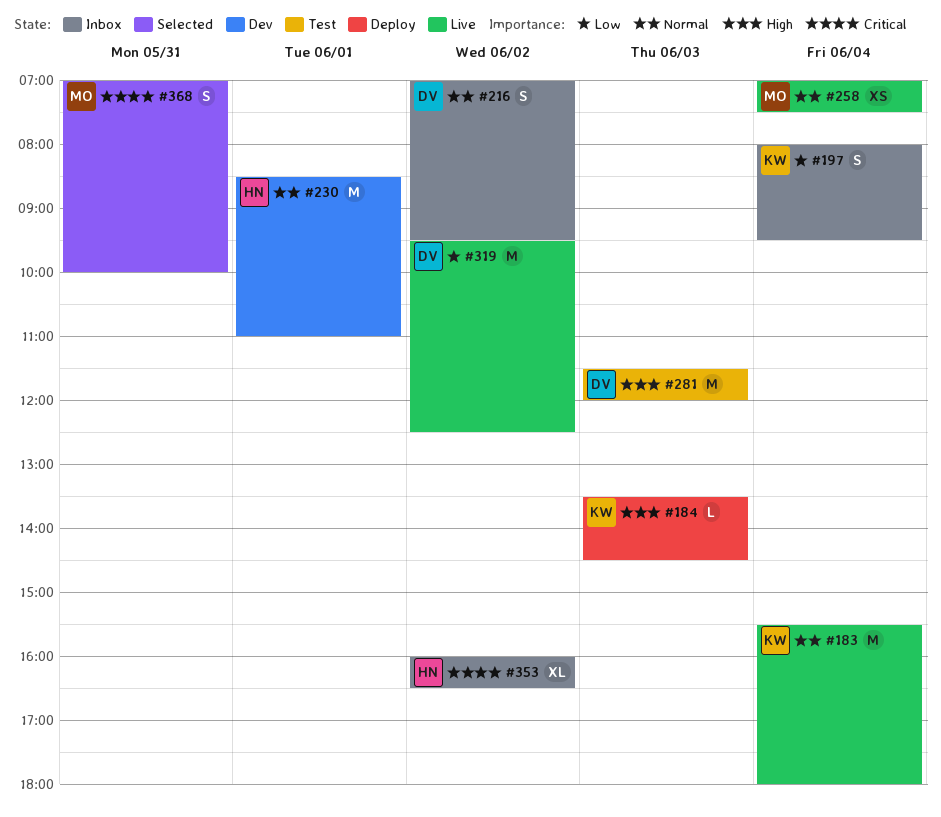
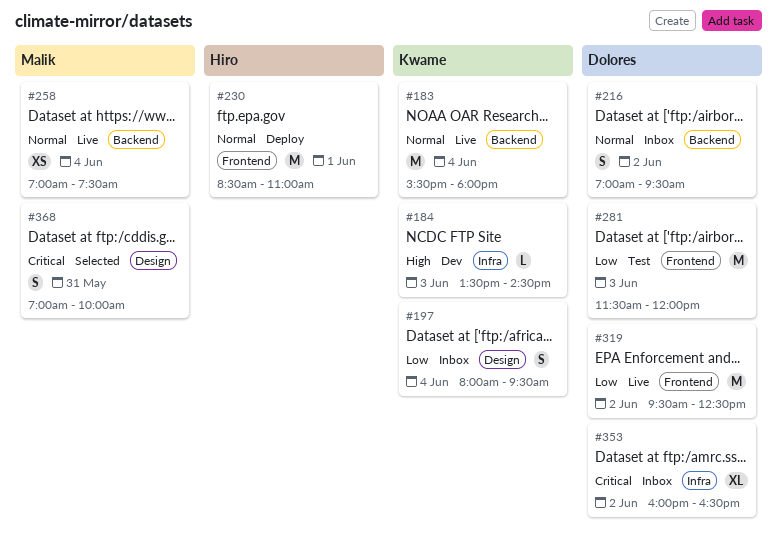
#184, status: Deploy -> Dev
#230, status: Dev -> Deploy
#281, priority: High -> Low
#353, owner: Hiro -> Dolores

